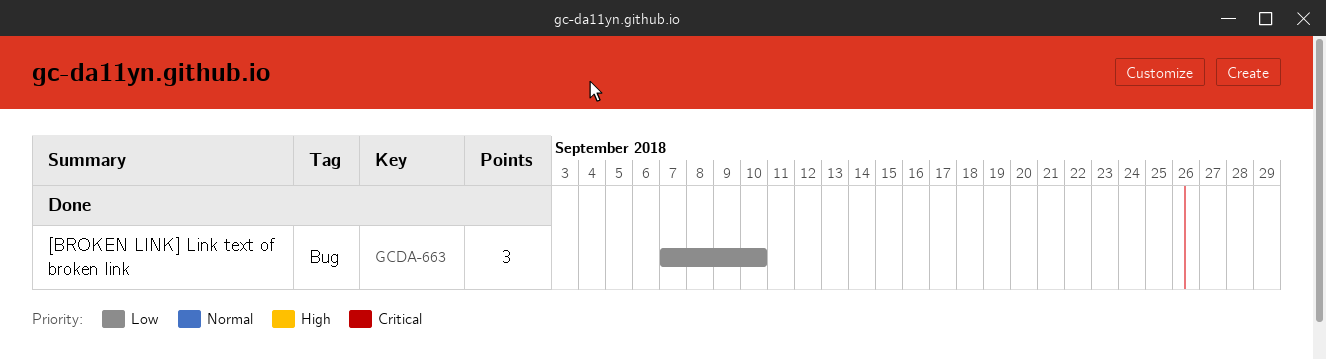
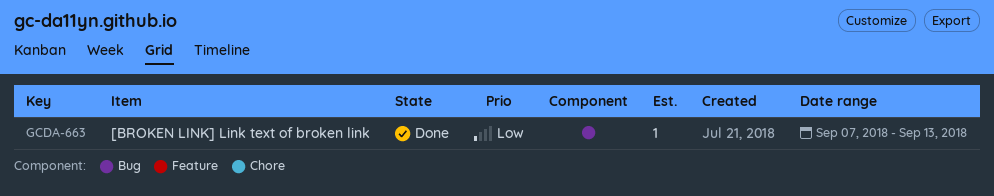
GCDA-663, estimate: 3 -> 1
GCDA-663, due: Sep 10 -> Sep 13

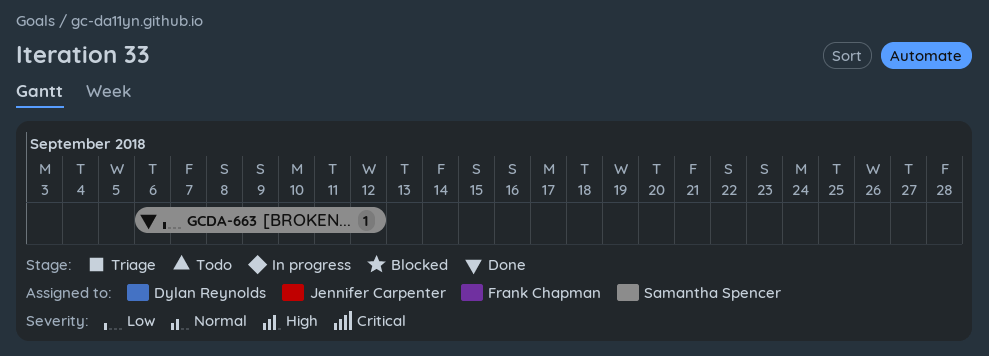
GCDA-663, start: Sep 7 -> Sep 6
GCDA-663, due: Sep 13 -> Sep 12

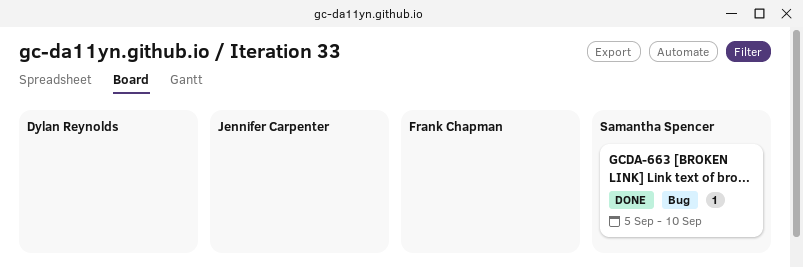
GCDA-663, start: Sep 6 -> Sep 5
GCDA-663, due: Sep 12 -> Sep 10

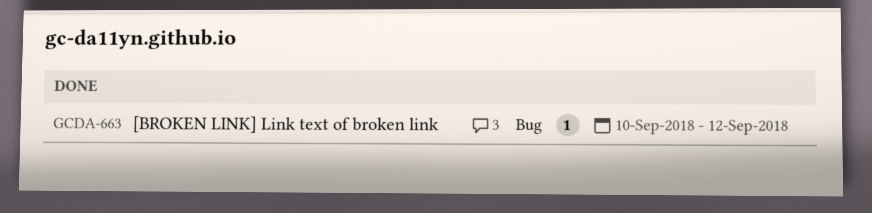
GCDA-663, start: Sep 5 -> Sep 10
GCDA-663, due: Sep 10 -> Sep 12

